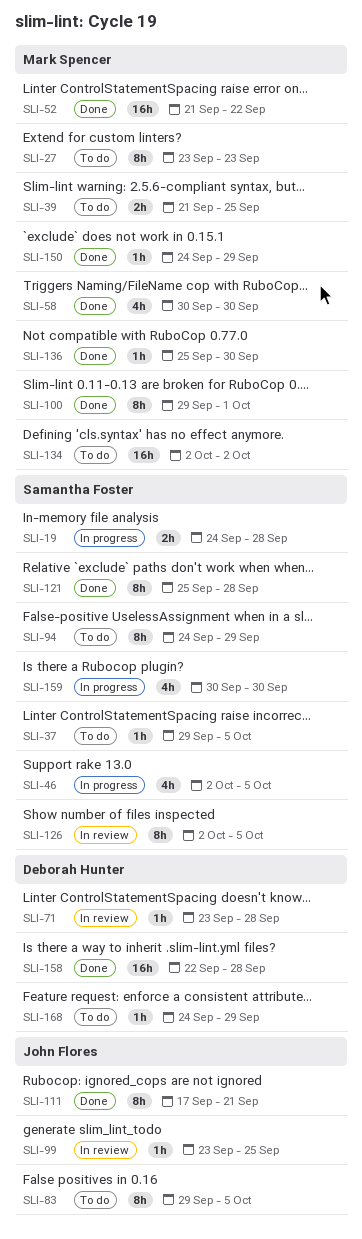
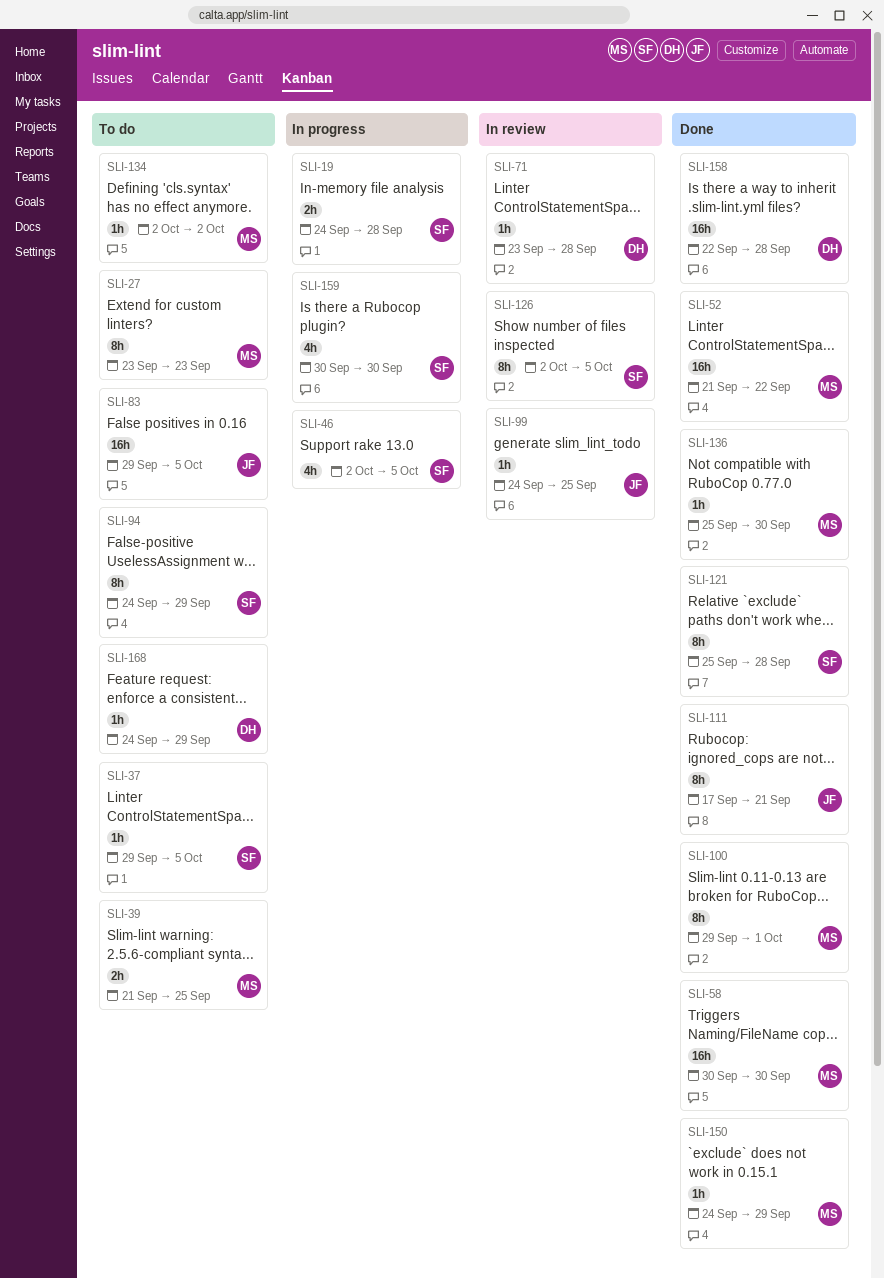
SLI-58, estimate: 4h -> 16h
SLI-83, estimate: 8h -> 16h
SLI-99, start: Sep 23 -> Sep 24
SLI-134, estimate: 16h -> 1h

